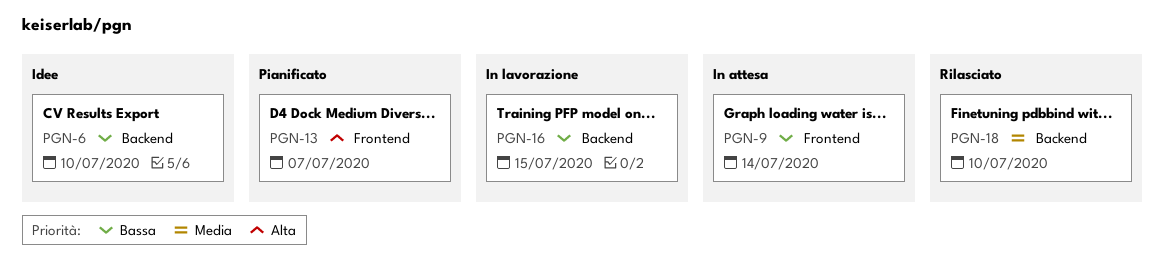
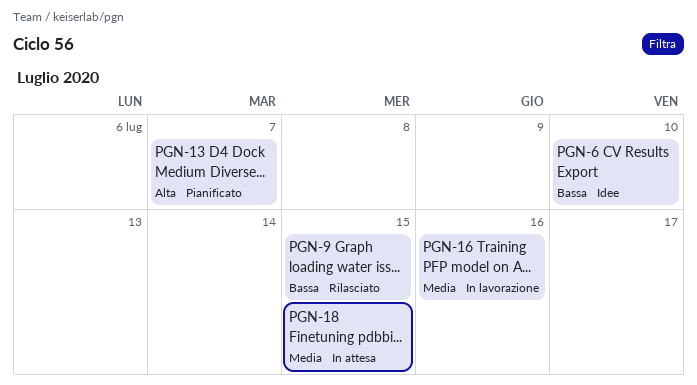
PGN-9, status: In attesa -> Rilasciato
PGN-9, due: Jul 14 -> Jul 15
PGN-16, priority: Bassa -> Media
PGN-16, due: Jul 15 -> Jul 16
PGN-18, status: Rilasciato -> In attesa
PGN-18, due: Jul 10 -> Jul 15

